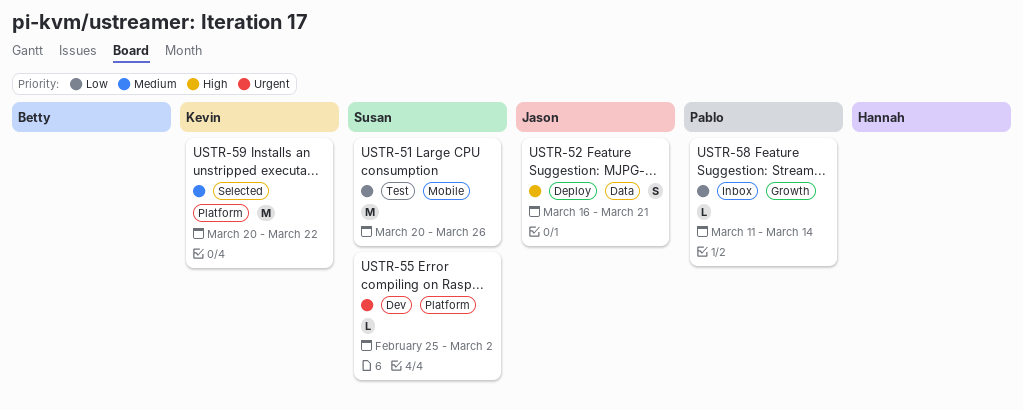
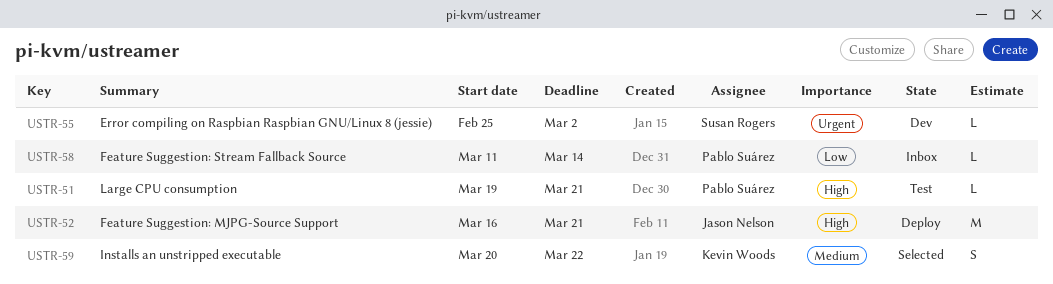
USTR-51, owner: Susan Rogers -> Pablo Suárez
USTR-51, priority: Low -> High
USTR-51, estimate: M -> L
USTR-51, start: Mar 20 -> Mar 19
USTR-51, due: Mar 26 -> Mar 21
USTR-52, estimate: S -> M
USTR-59, estimate: M -> S

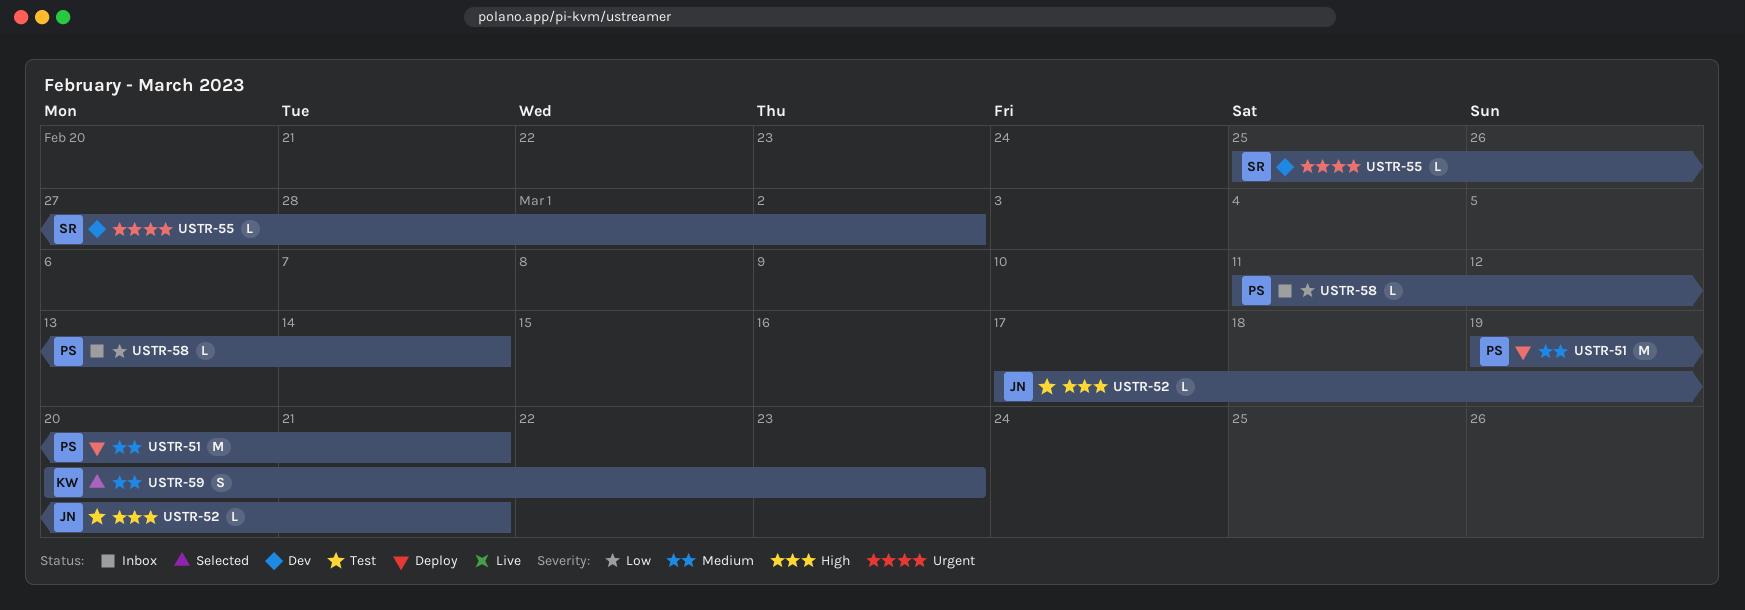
USTR-51, status: Test -> Deploy
USTR-51, priority: High -> Medium
USTR-51, estimate: L -> M
USTR-52, status: Deploy -> Test
USTR-52, estimate: M -> L
USTR-52, start: Mar 16 -> Mar 17
USTR-59, due: Mar 22 -> Mar 23

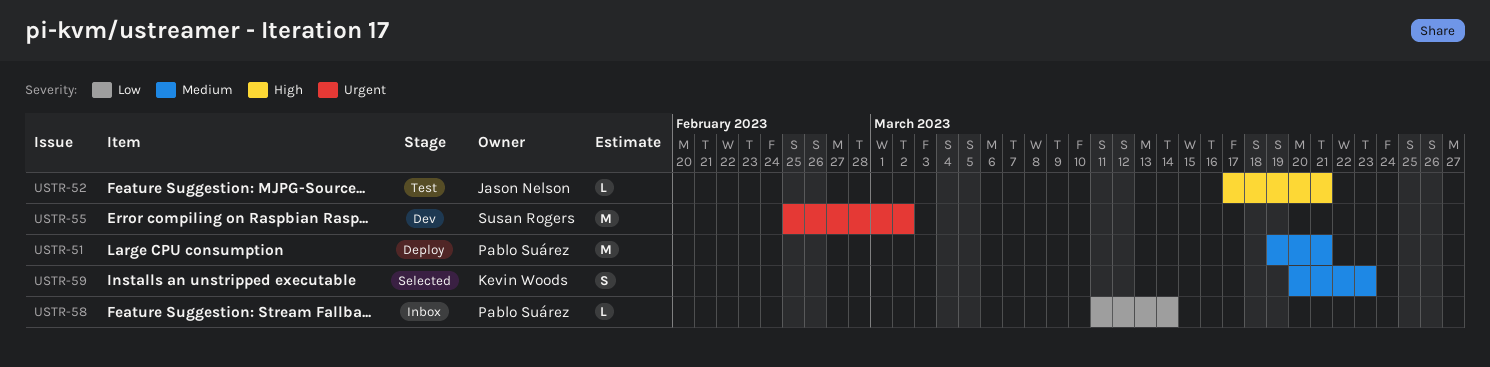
USTR-55, estimate: L -> M

